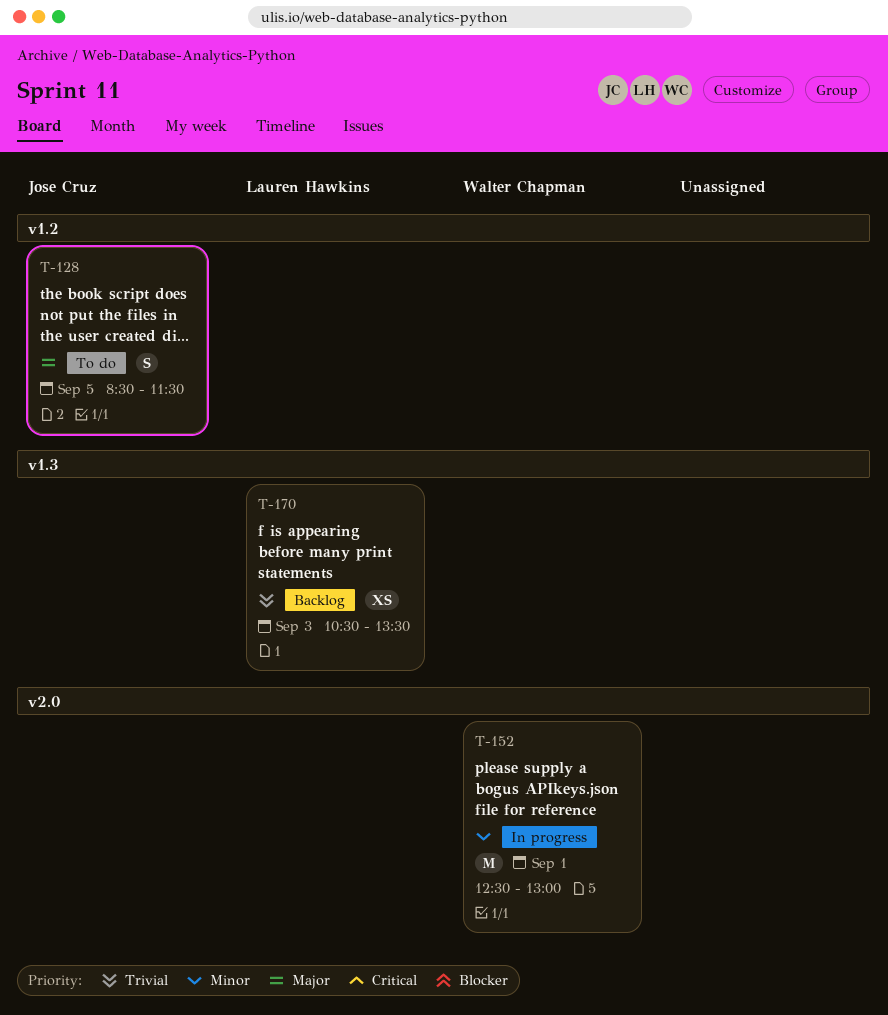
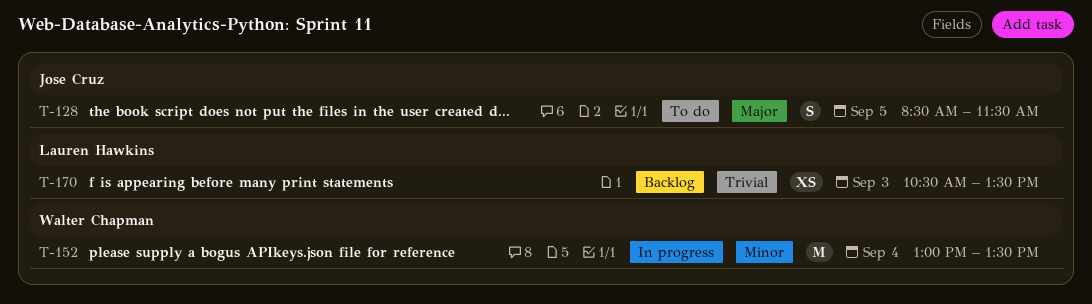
T-152, day: Sep 1 -> Sep 4
T-152, begins: 12:30 -> 13:00
T-152, ends: 13:00 -> 13:30

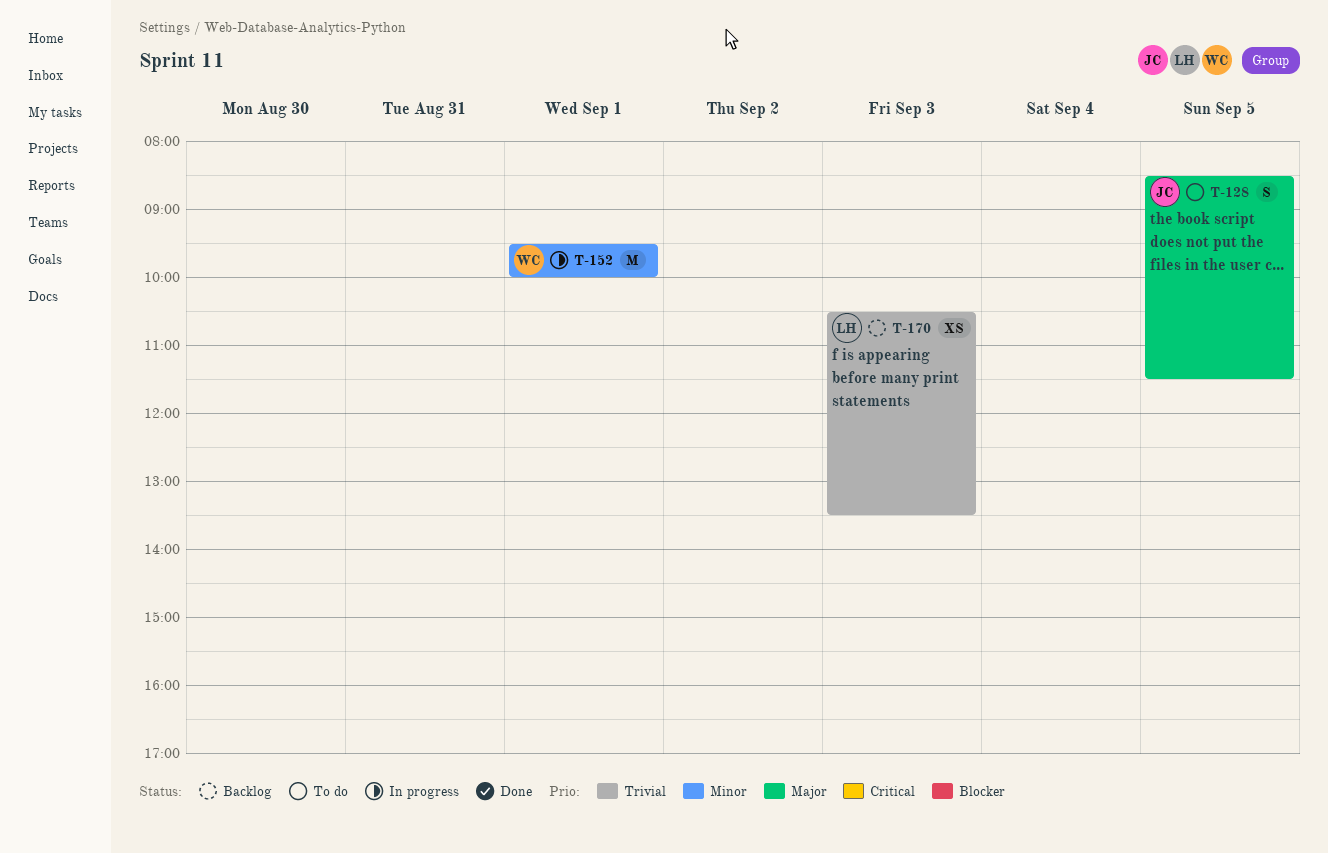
T-152, day: Sep 4 -> Sep 1
T-152, begins: 13:00 -> 09:30
T-152, ends: 13:30 -> 10:00

